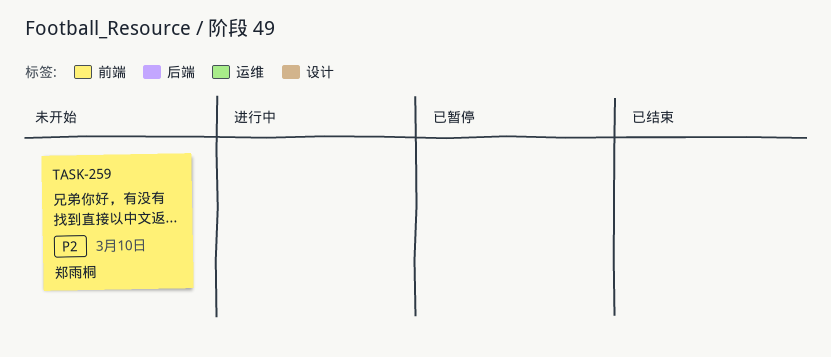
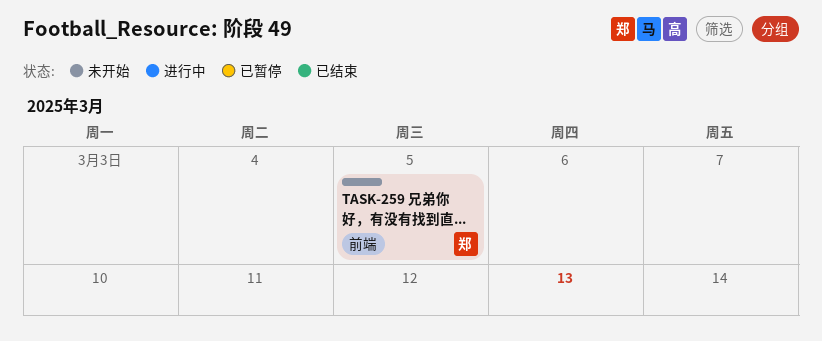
TASK-259, due: Mar 10 -> Mar 5

